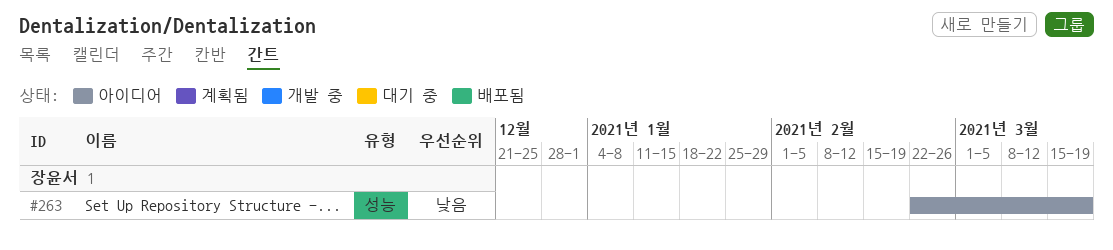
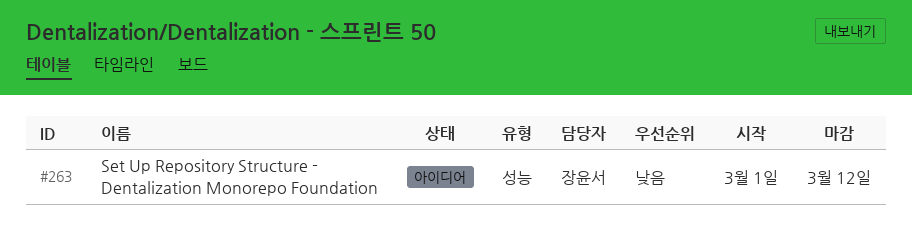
#263, start: Feb 22 -> Mar 1
#263, due: Mar 19 -> Mar 12

